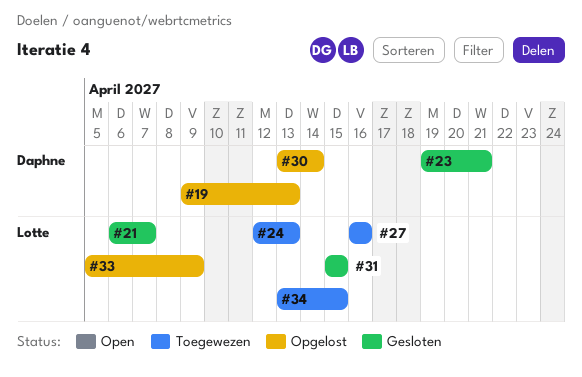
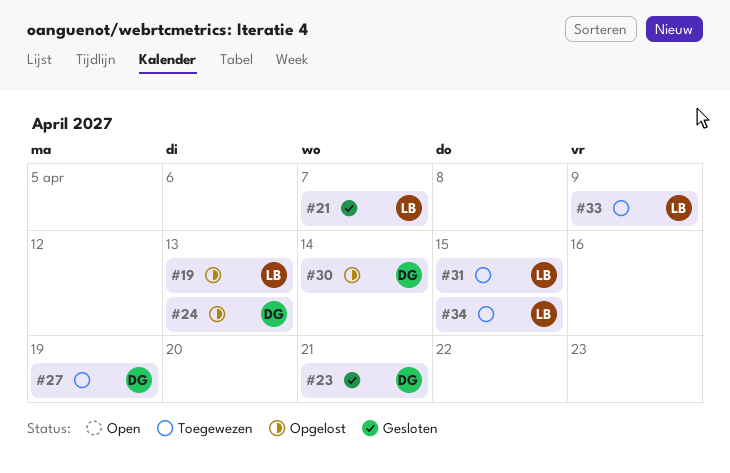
#19, owner: Daphne -> Lotte
#24, status: Toegewezen -> Opgelost
#24, owner: Lotte -> Daphne
#27, owner: Lotte -> Daphne
#27, due: Apr 16 -> Apr 19
#31, status: Gesloten -> Toegewezen
#33, status: Opgelost -> Toegewezen

